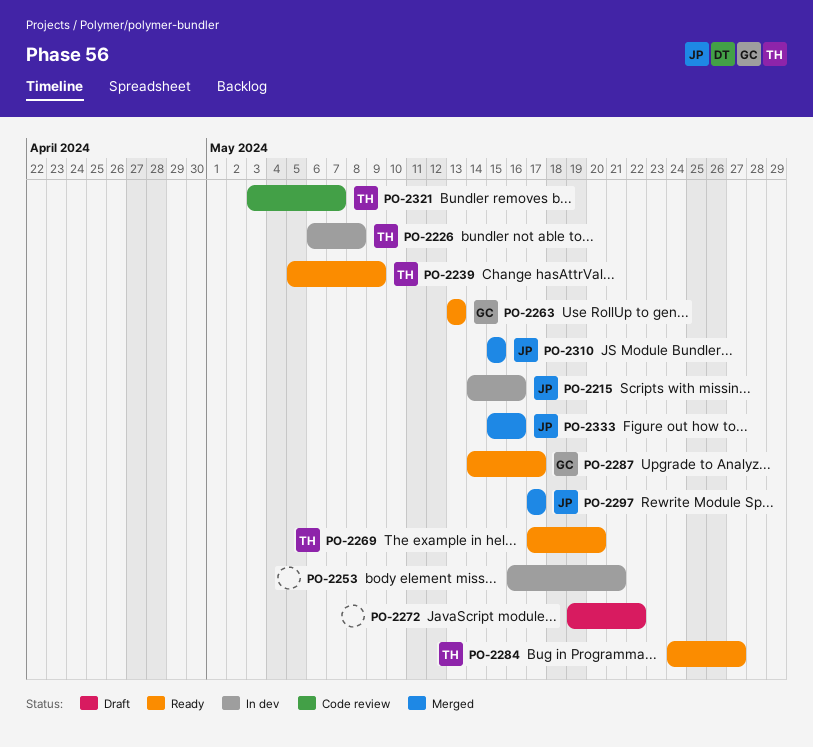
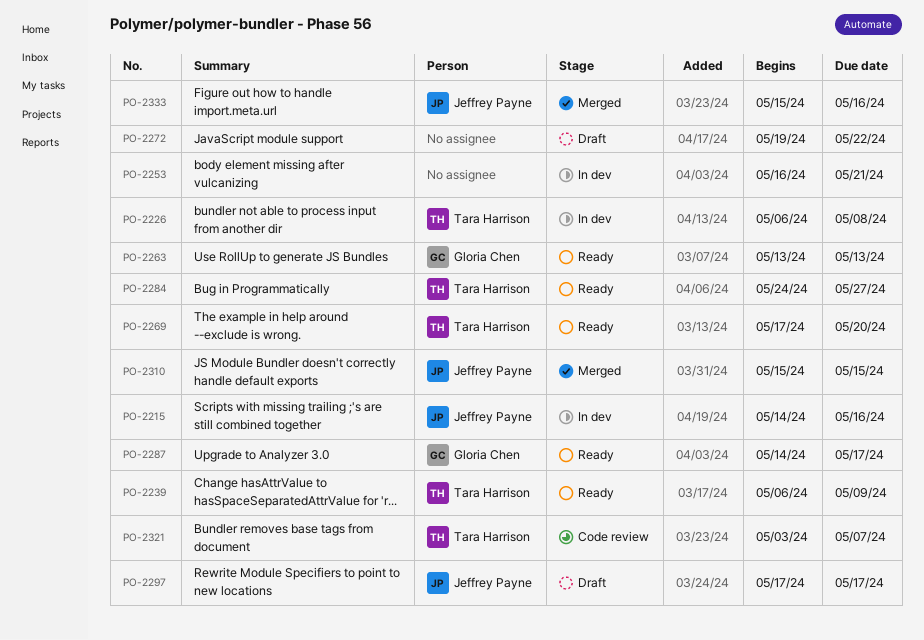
PO-2239, start: May 5 -> May 6
PO-2297, status: Merged -> Draft

